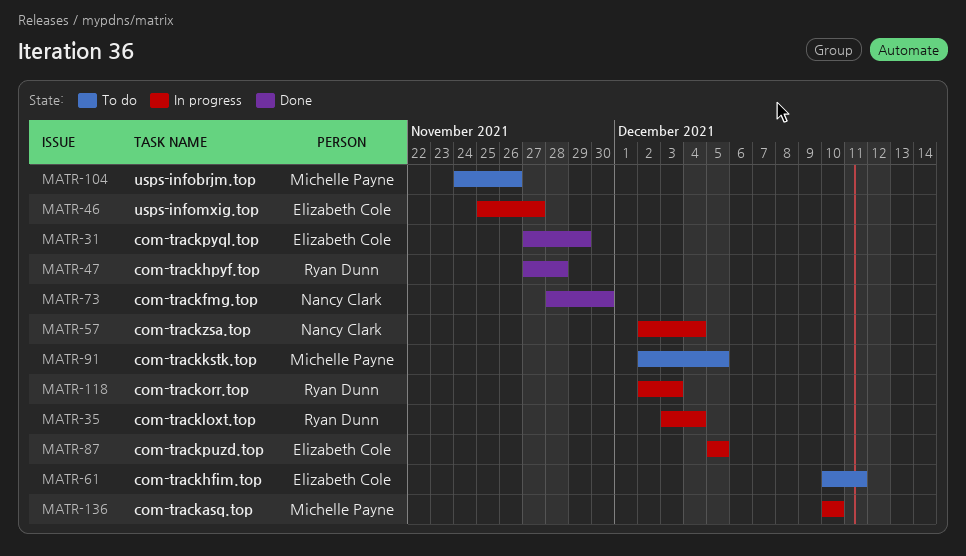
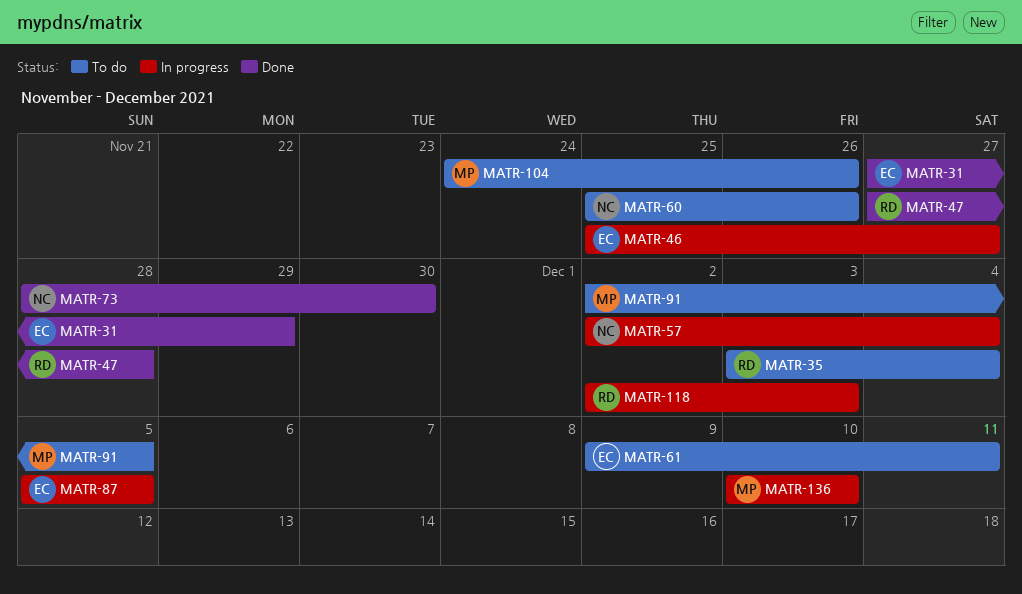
MATR-35, status: In progress -> To do
MATR-60: none -> present
MATR-61, start: Dec 10 -> Dec 9

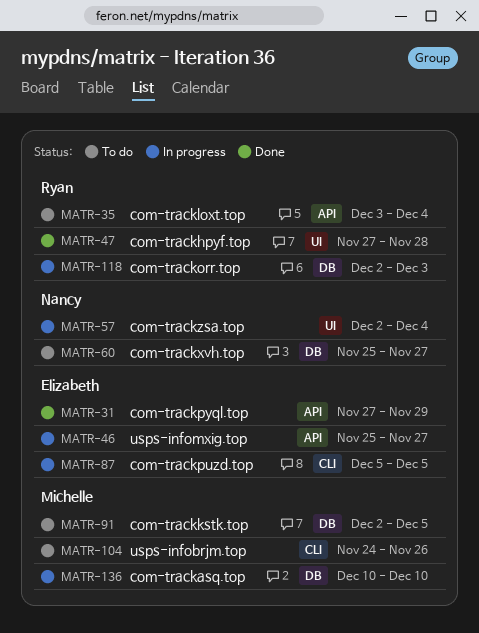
MATR-60, due: Nov 26 -> Nov 27
MATR-61: present -> none
MATR-73: present -> none

